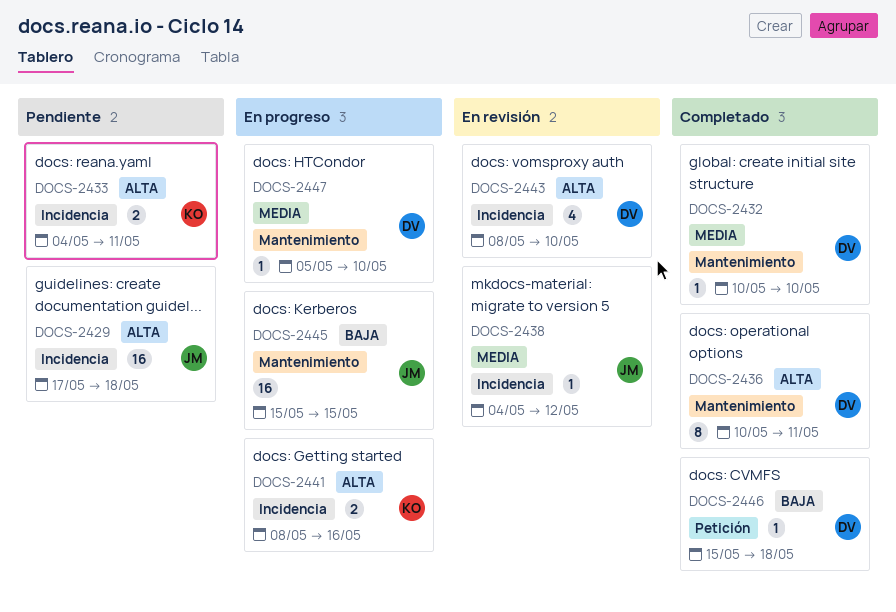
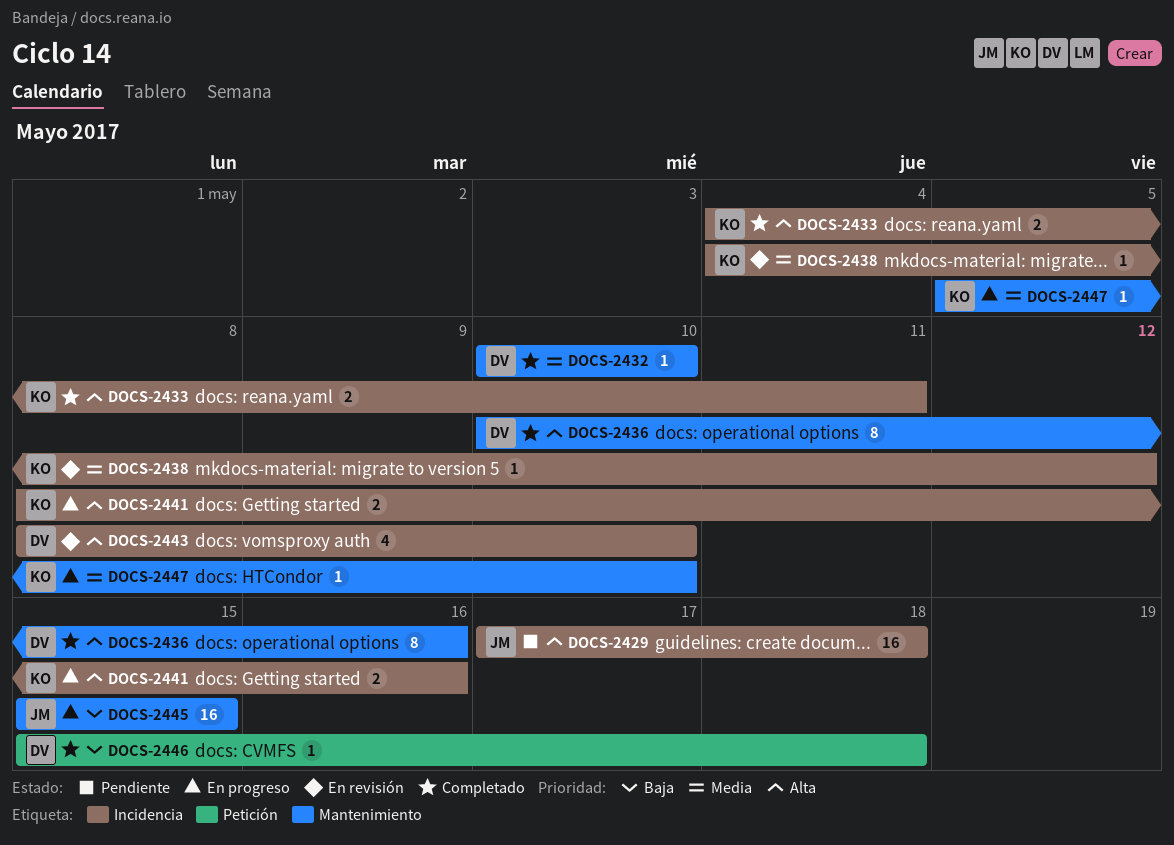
DOCS-2433, status: Pendiente -> Completado
DOCS-2436, due: May 11 -> May 16
DOCS-2438, owner: JM -> KO
DOCS-2447, owner: DV -> KO

